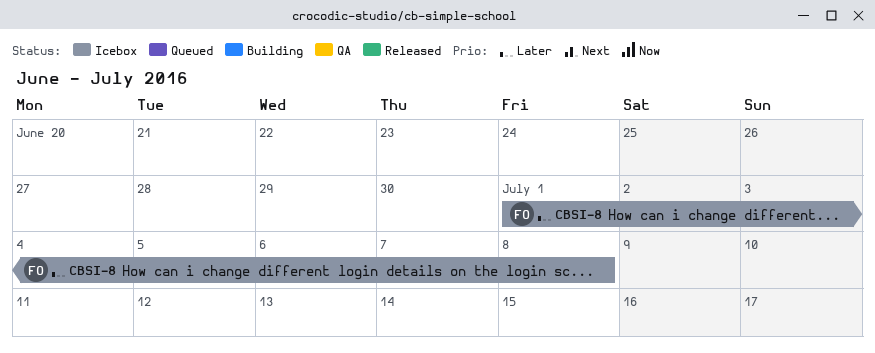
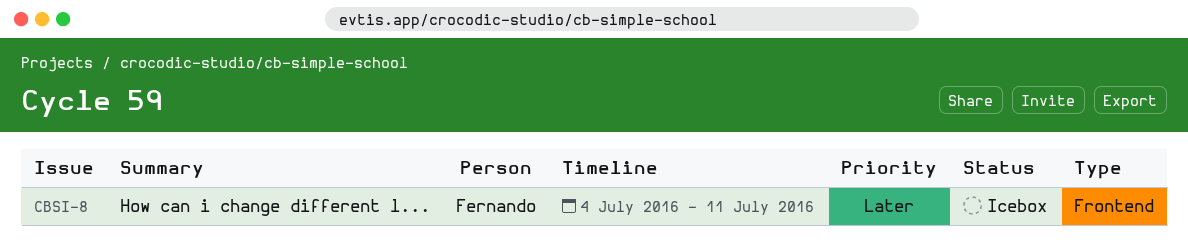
CBSI-8, start: Jul 1 -> Jul 4
CBSI-8, due: Jul 8 -> Jul 11

